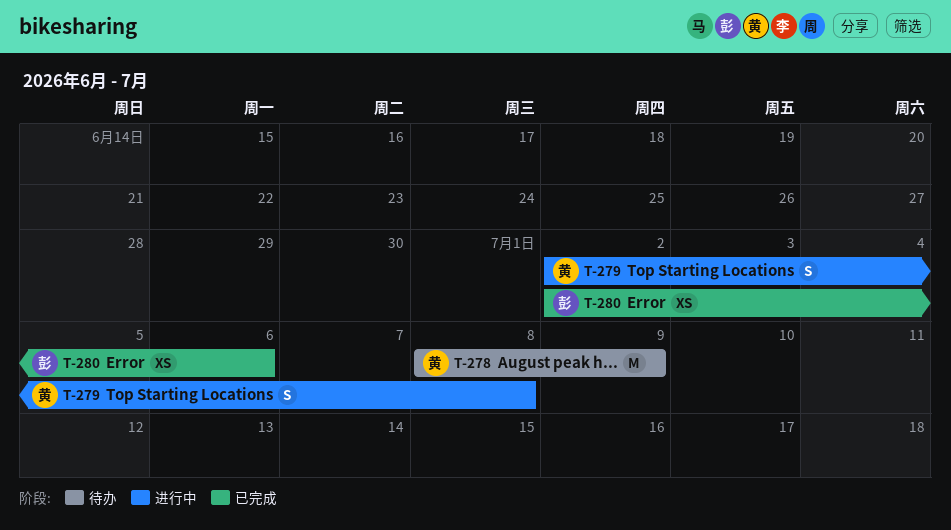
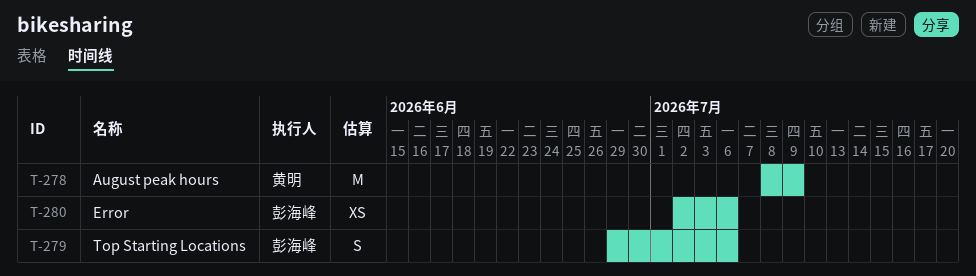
T-279, owner: 黄明 -> 彭海峰
T-279, start: Jul 2 -> Jun 29
T-279, due: Jul 8 -> Jul 6

